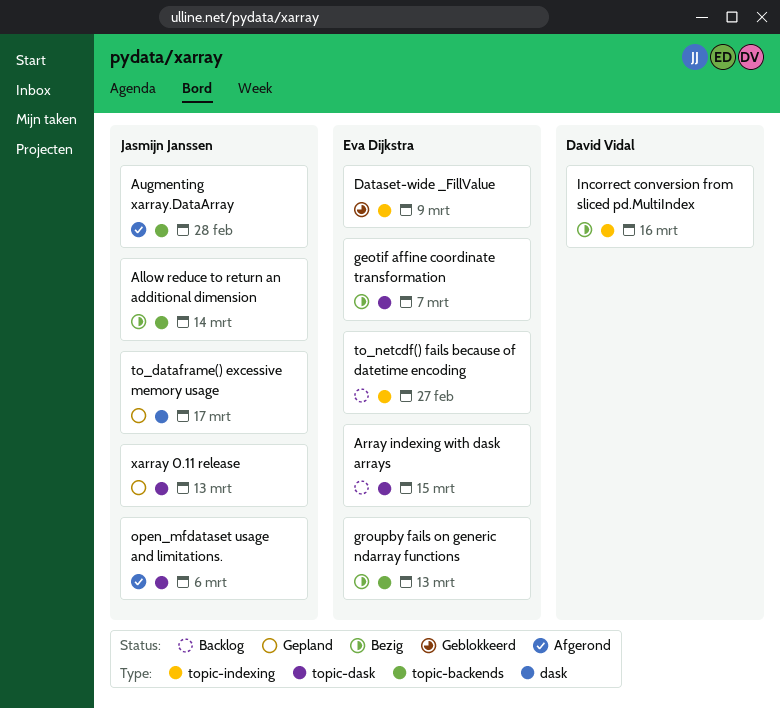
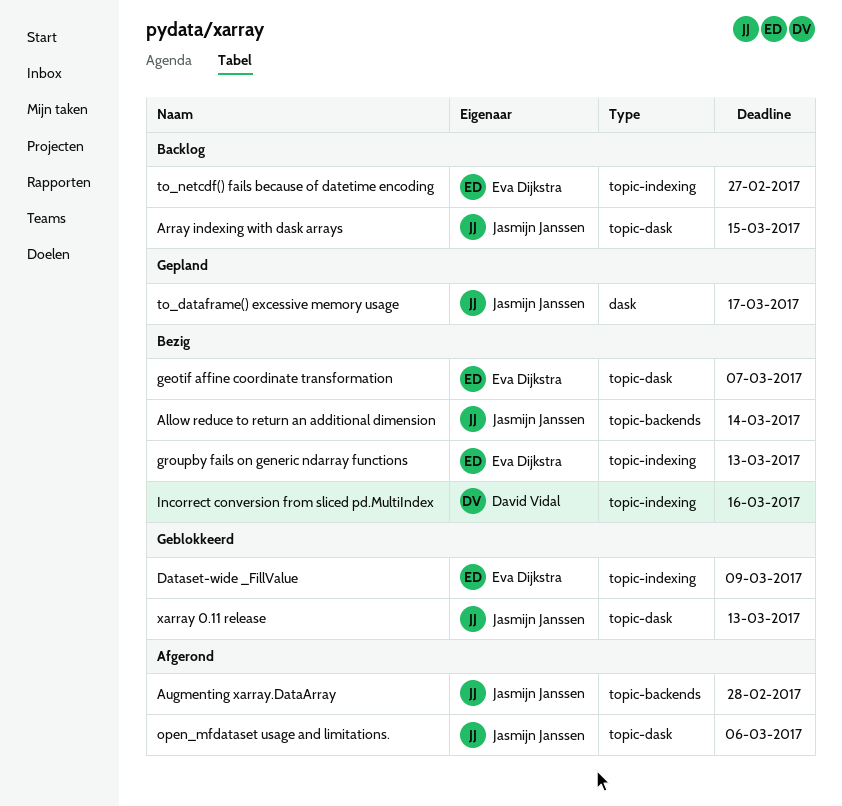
Array indexing with dask arrays, owner: Eva Dijkstra -> Jasmijn Janssen
groupby fails on generic ndarray functions, label: topic-backends -> topic-indexing
xarray 0.11 release, status: Gepland -> Geblokkeerd

